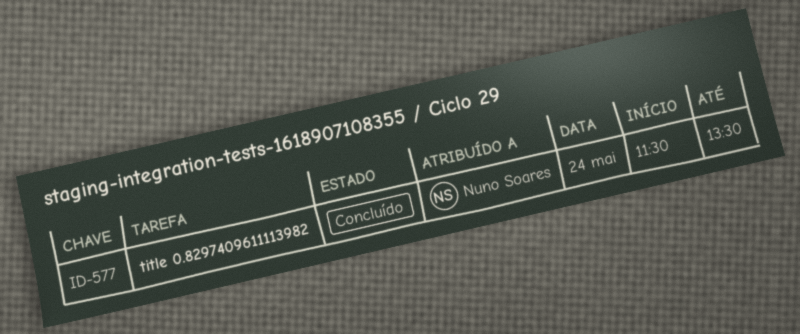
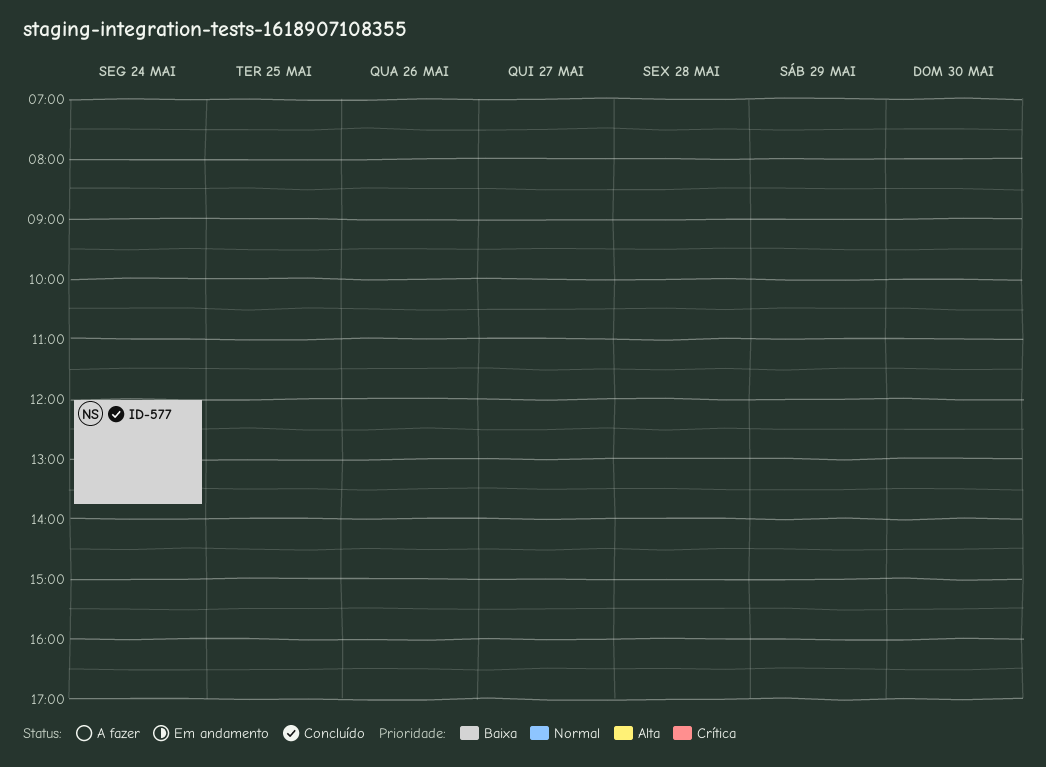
ID-577, begins: 11:30 -> 12:00
ID-577, ends: 13:30 -> 13:45

